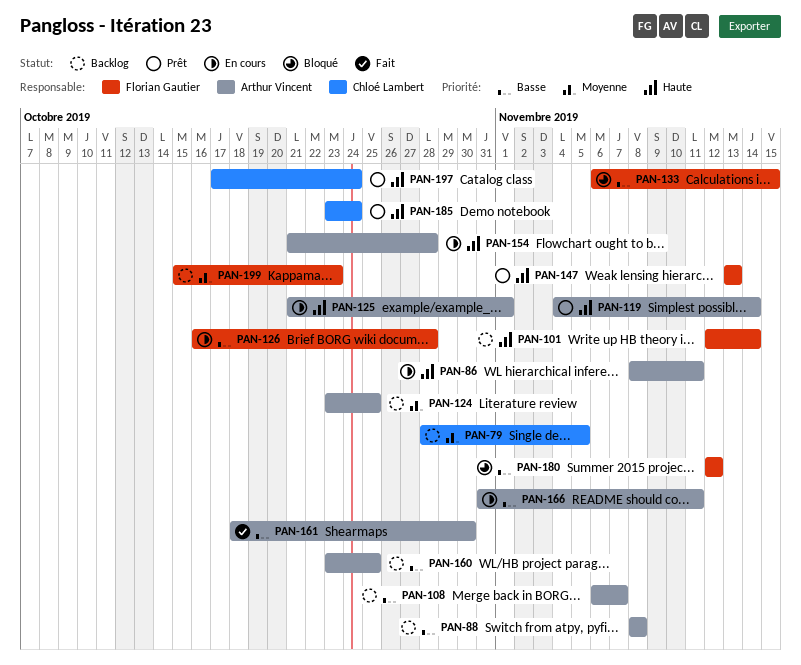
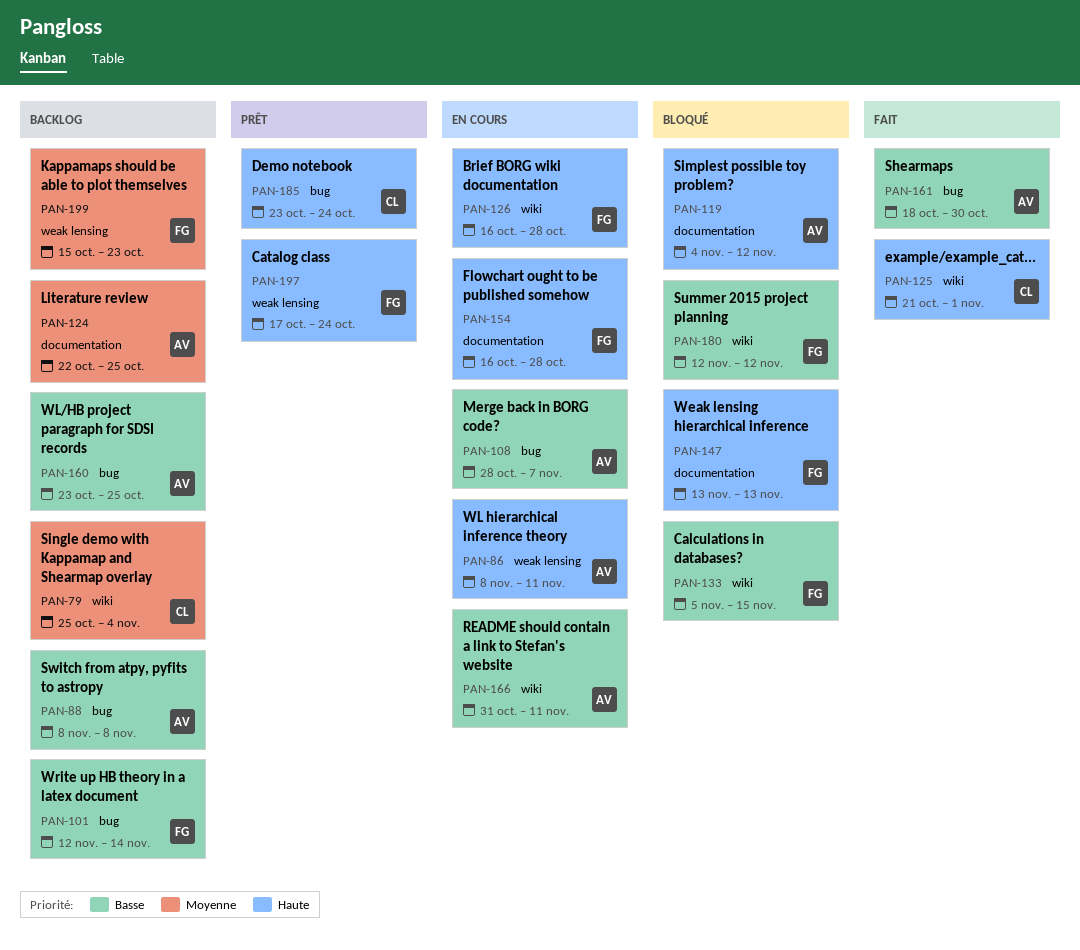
PAN-79, start: Oct 28 -> Oct 25
PAN-79, due: Nov 5 -> Nov 4
PAN-101, priority: Haute -> Basse
PAN-108, status: Backlog -> En cours
PAN-108, start: Nov 6 -> Oct 28
PAN-119, status: Prêt -> Bloqué
PAN-119, due: Nov 14 -> Nov 12
PAN-124, start: Oct 23 -> Oct 22
PAN-125, status: En cours -> Fait
PAN-125, owner: Arthur Vincent -> Chloé Lambert
PAN-126, priority: Basse -> Haute
PAN-133, start: Nov 6 -> Nov 5
PAN-147, status: Prêt -> Bloqué
PAN-154, owner: Arthur Vincent -> Florian Gautier
PAN-154, start: Oct 21 -> Oct 16
PAN-197, owner: Chloé Lambert -> Florian Gautier

